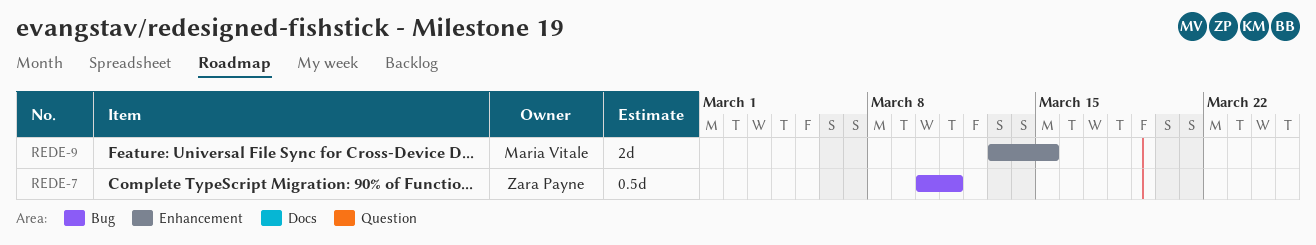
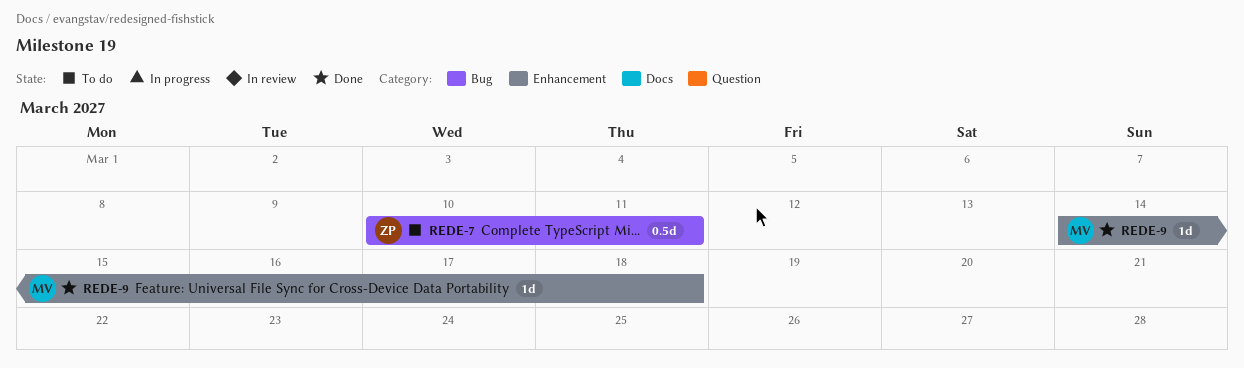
REDE-9, estimate: 2d -> 1d
REDE-9, start: Mar 13 -> Mar 14
REDE-9, due: Mar 15 -> Mar 18

